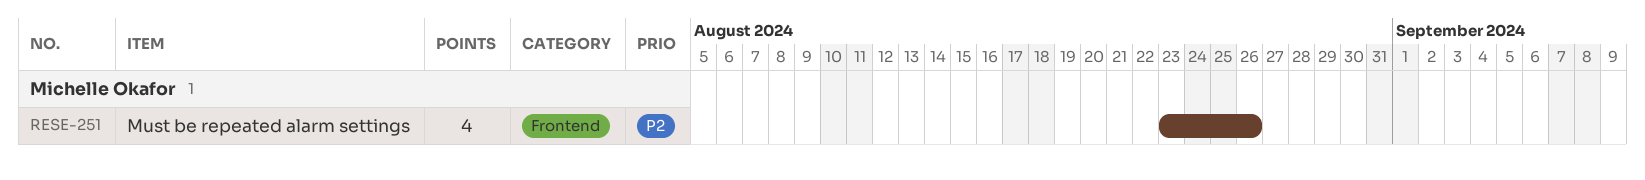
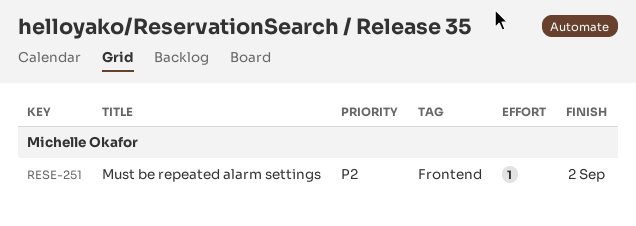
RESE-251, estimate: 4 -> 1
RESE-251, due: Aug 26 -> Sep 2

